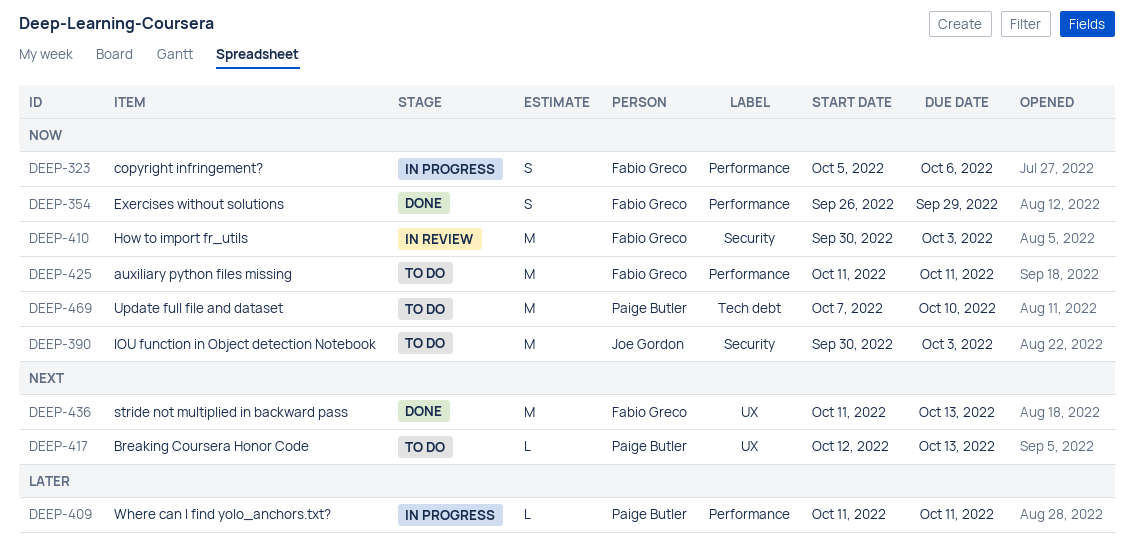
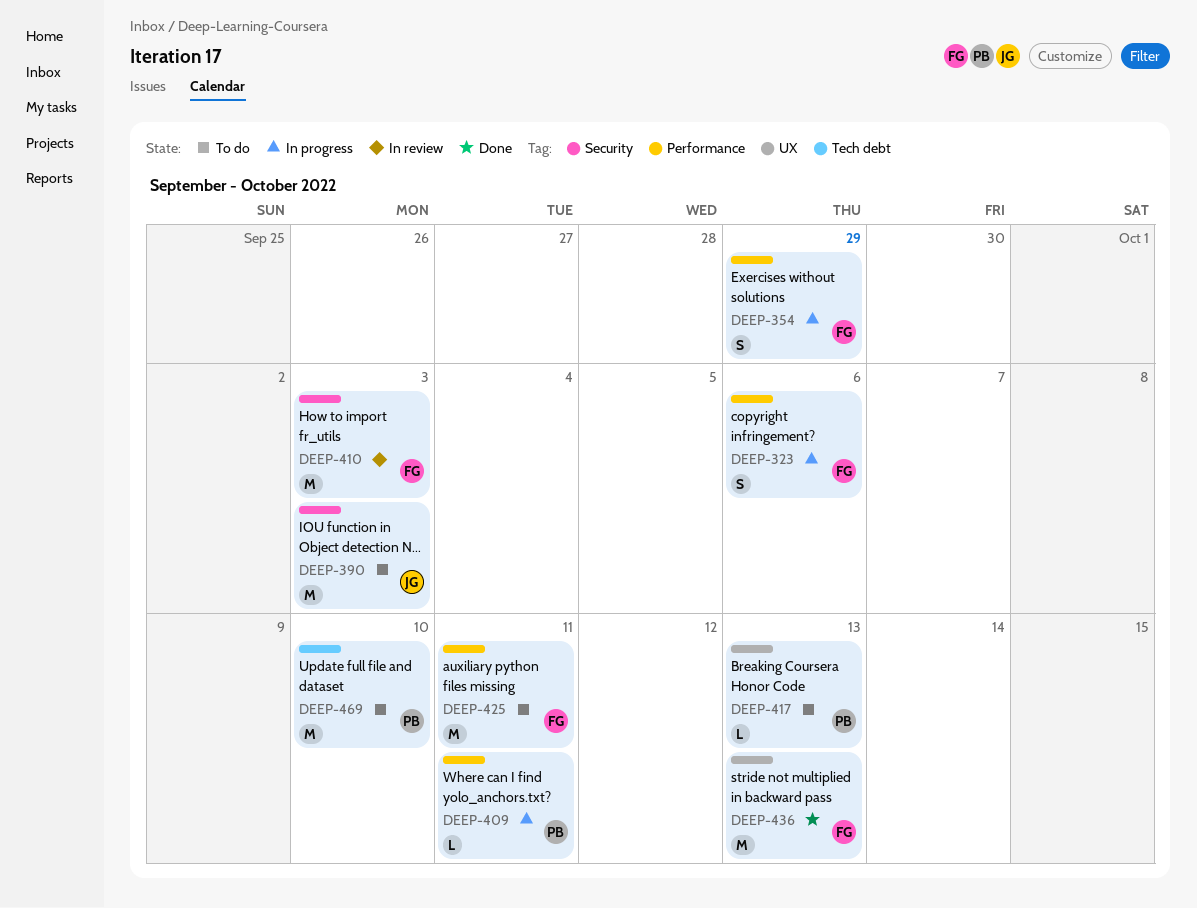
DEEP-354, status: Done -> In progress

